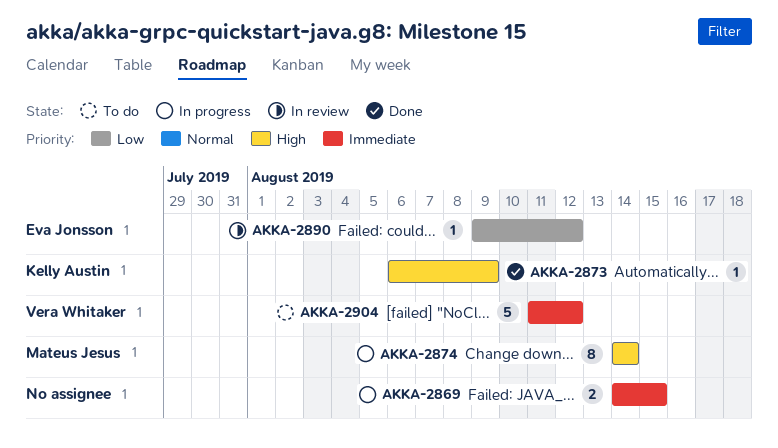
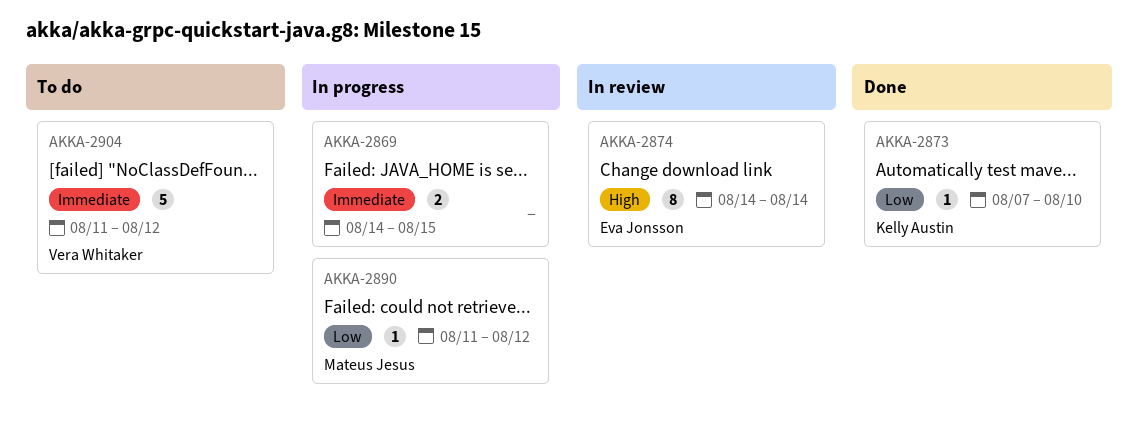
AKKA-2873, priority: High -> Low
AKKA-2873, start: Aug 6 -> Aug 7
AKKA-2873, due: Aug 9 -> Aug 10
AKKA-2874, status: In progress -> In review
AKKA-2874, owner: Mateus Jesus -> Eva Jonsson
AKKA-2890, status: In review -> In progress
AKKA-2890, owner: Eva Jonsson -> Mateus Jesus
AKKA-2890, start: Aug 9 -> Aug 11

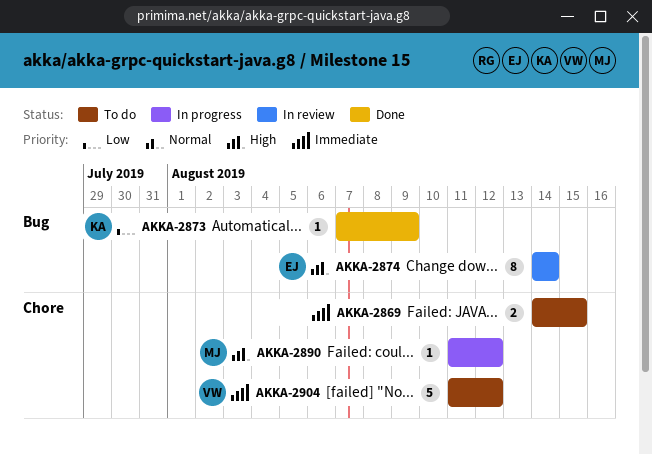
AKKA-2869, status: In progress -> To do
AKKA-2873, due: Aug 10 -> Aug 9
AKKA-2890, priority: Low -> High

